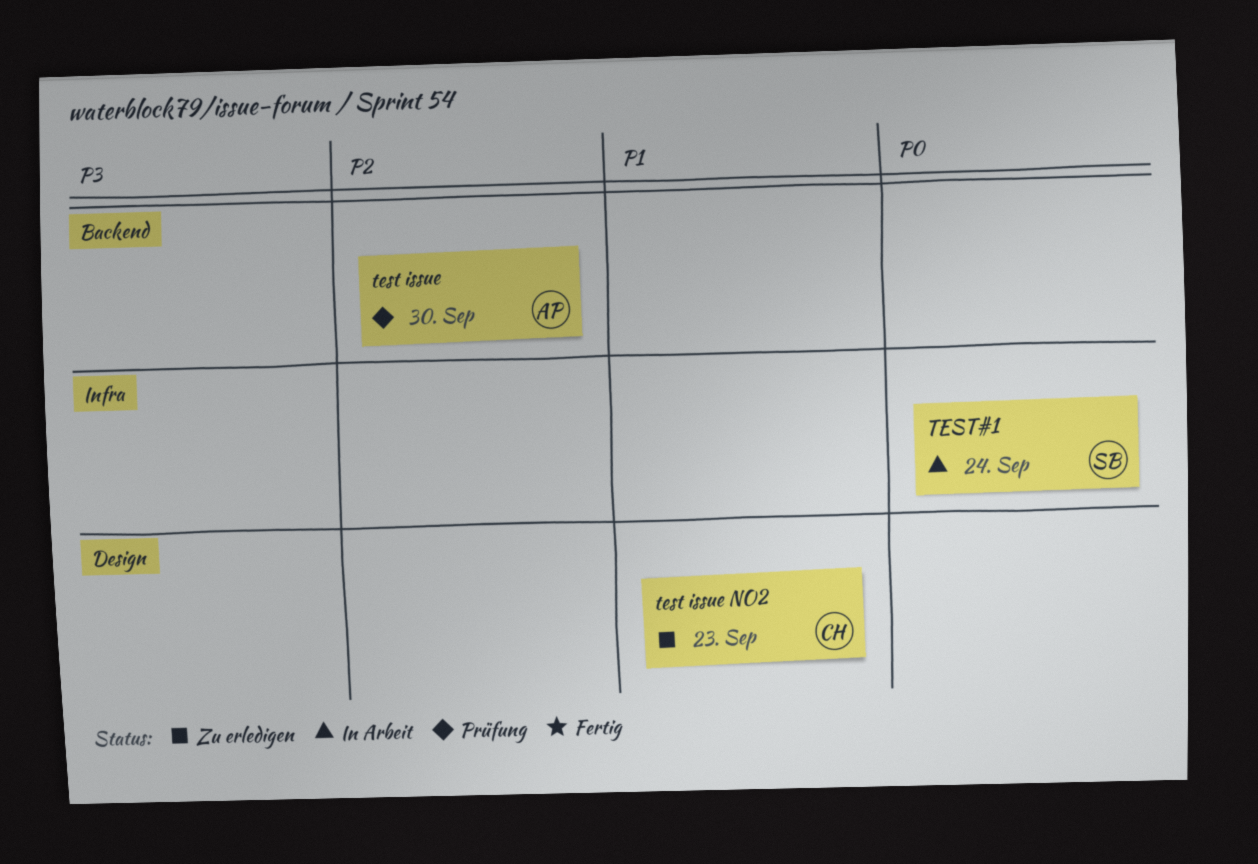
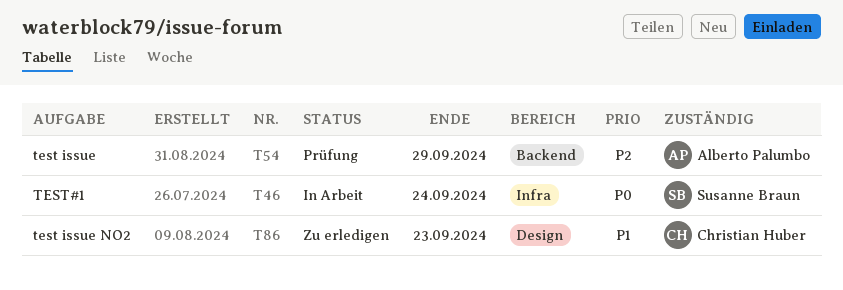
test issue, due: Sep 30 -> Sep 29

